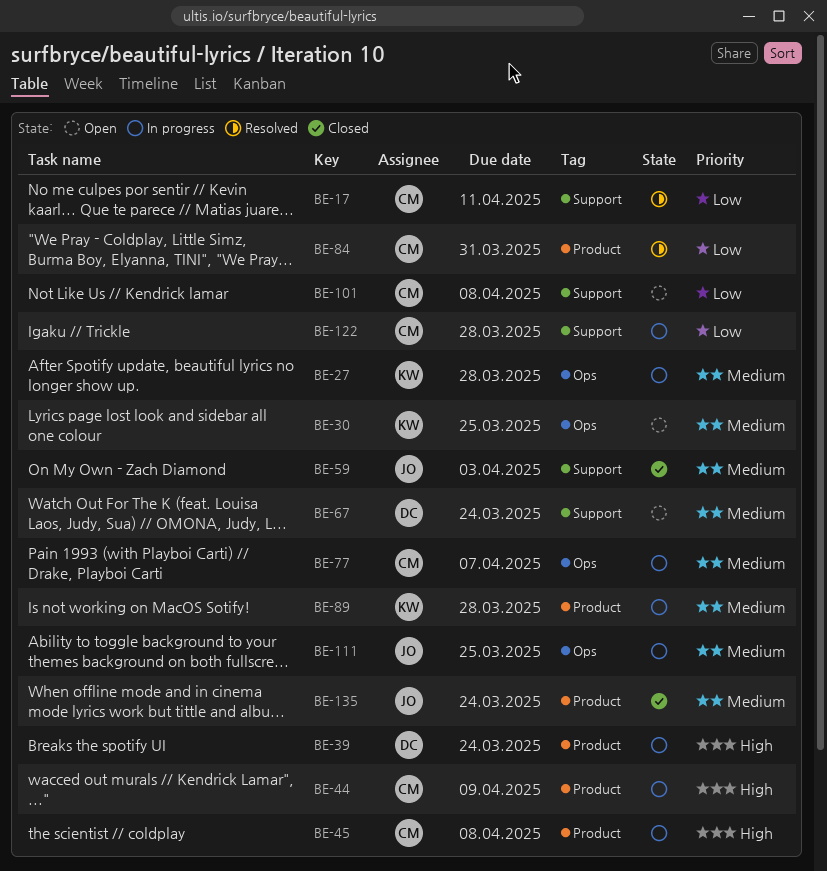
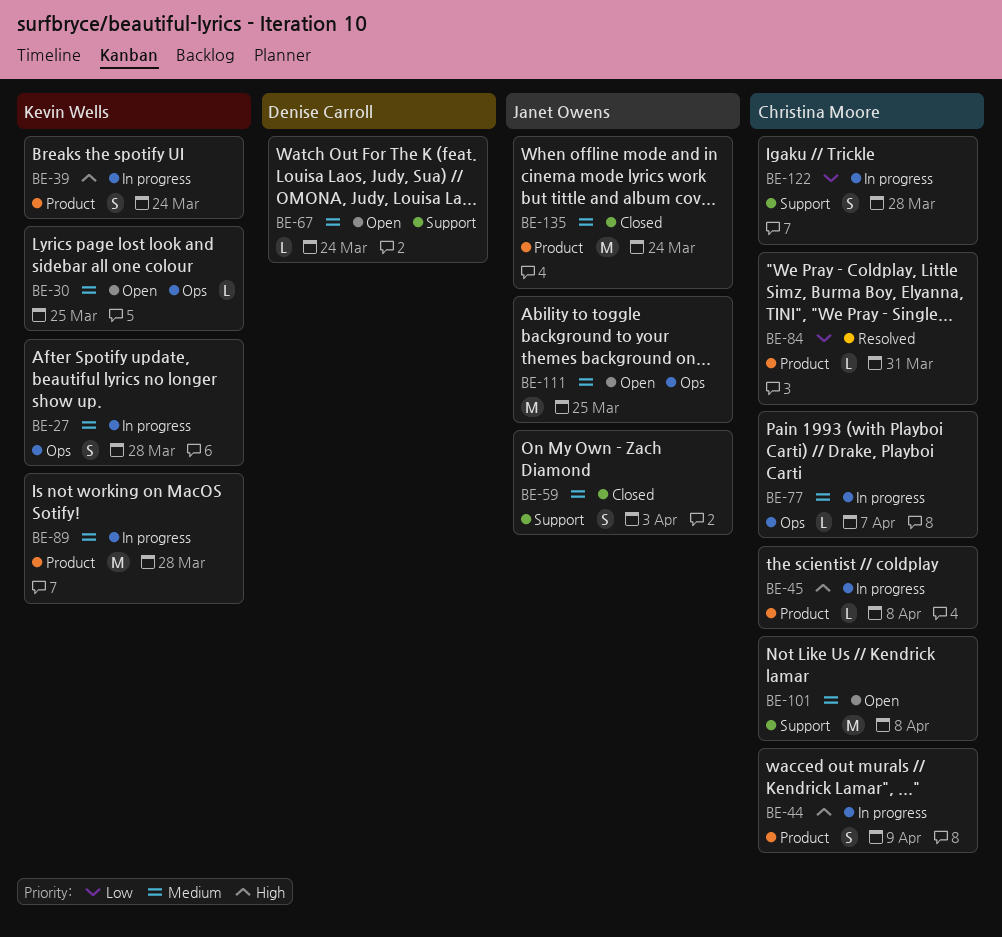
BE-17: present -> none
BE-39, owner: Denise Carroll -> Kevin Wells
BE-101, priority: Low -> Medium
BE-111, status: In progress -> Open

